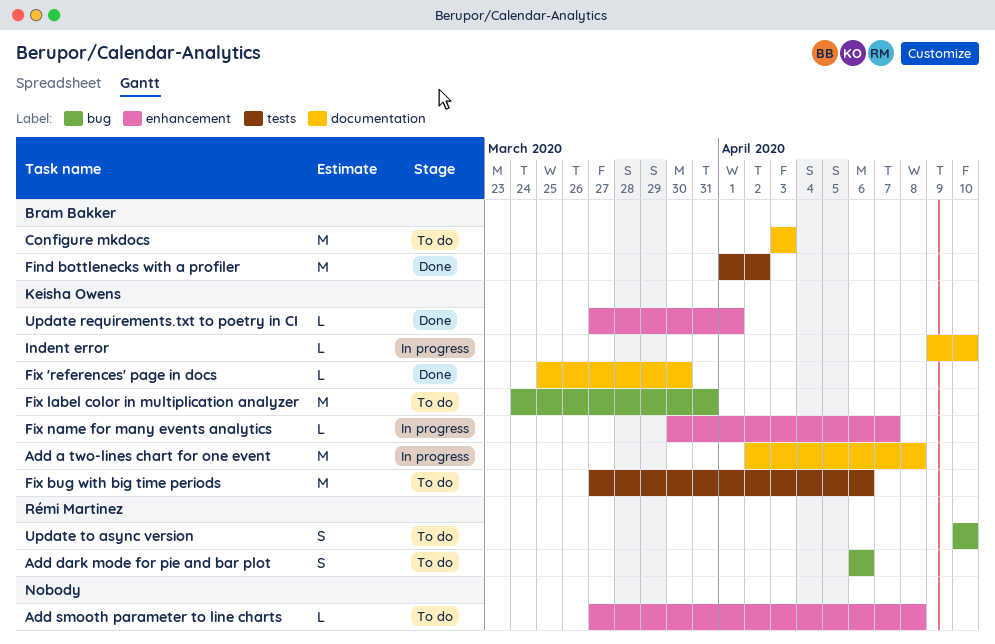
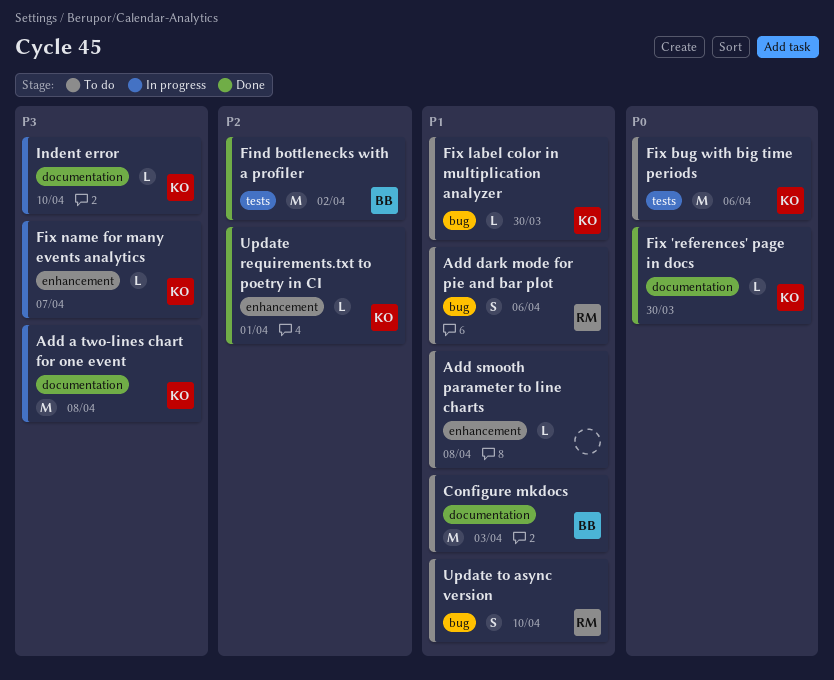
Fix label color in multiplication analyzer, estimate: M -> L
Fix label color in multiplication analyzer, due: Mar 31 -> Mar 30

